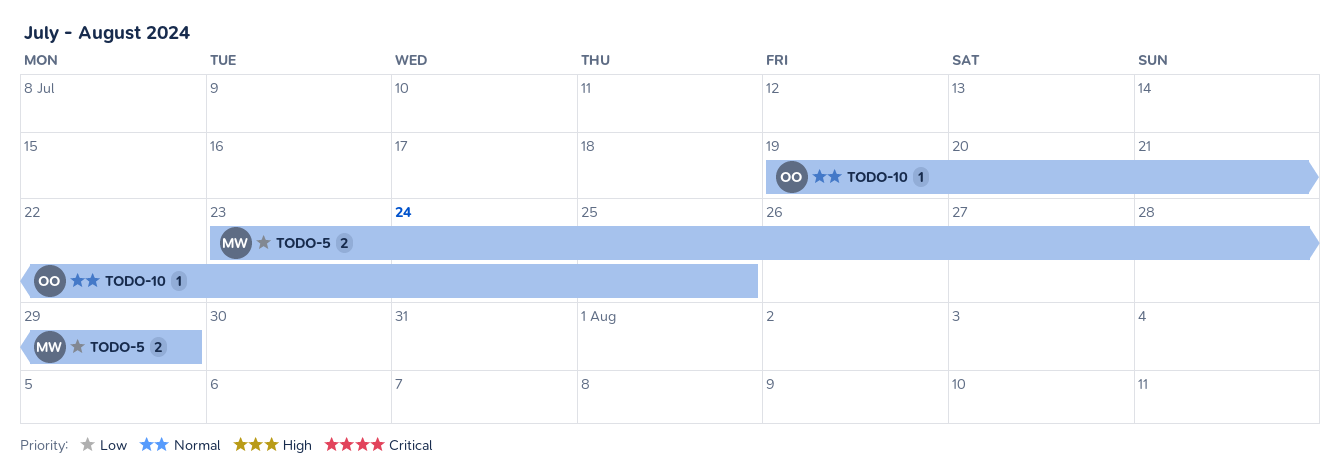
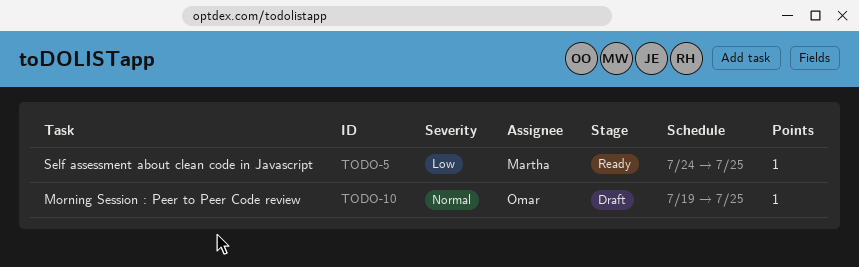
TODO-5, estimate: 2 -> 1
TODO-5, start: Jul 23 -> Jul 24
TODO-5, due: Jul 29 -> Jul 25

